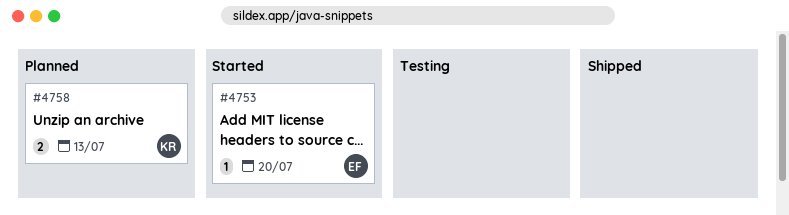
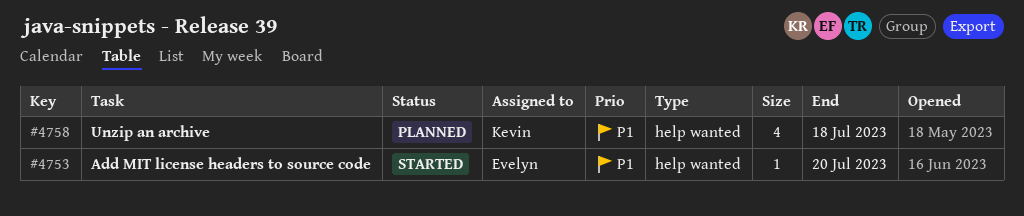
#4758, estimate: 2 -> 4
#4758, due: Jul 13 -> Jul 18

